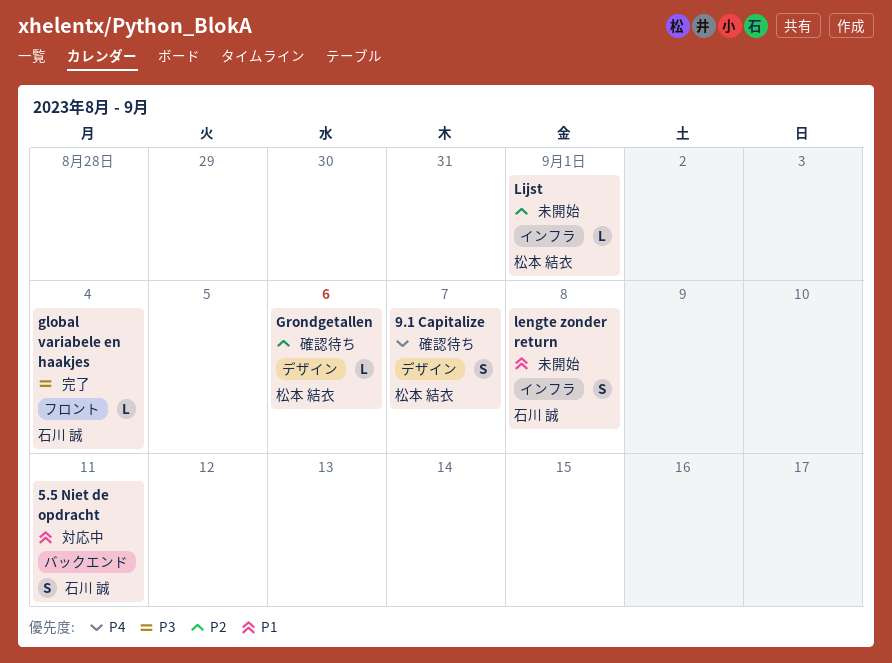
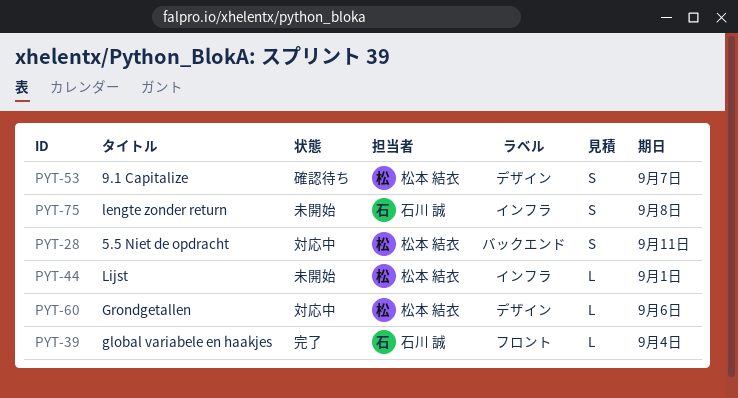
5.5 Niet de opdracht, owner: 石川 誠 -> 松本 結衣
Grondgetallen, status: 確認待ち -> 対応中

